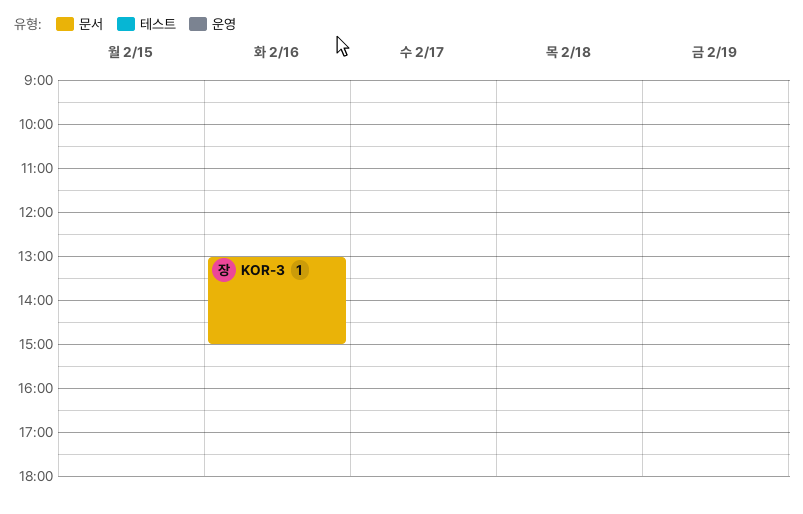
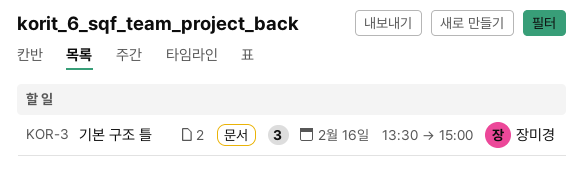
KOR-3, estimate: 1 -> 3
KOR-3, begins: 13:00 -> 13:30

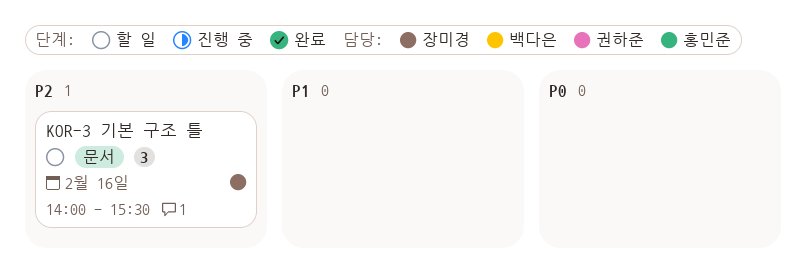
KOR-3, begins: 13:30 -> 14:00
KOR-3, ends: 15:00 -> 15:30

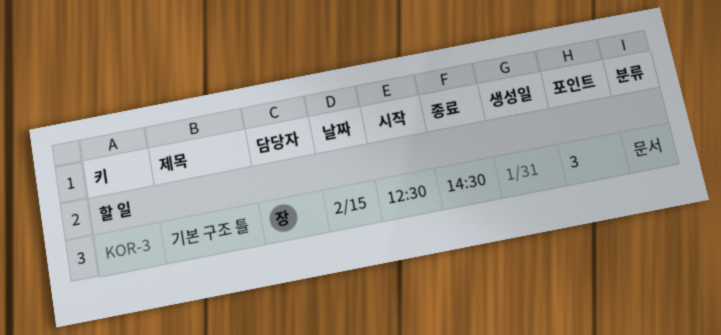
KOR-3, day: Feb 16 -> Feb 15
KOR-3, begins: 14:00 -> 12:30
KOR-3, ends: 15:30 -> 14:30

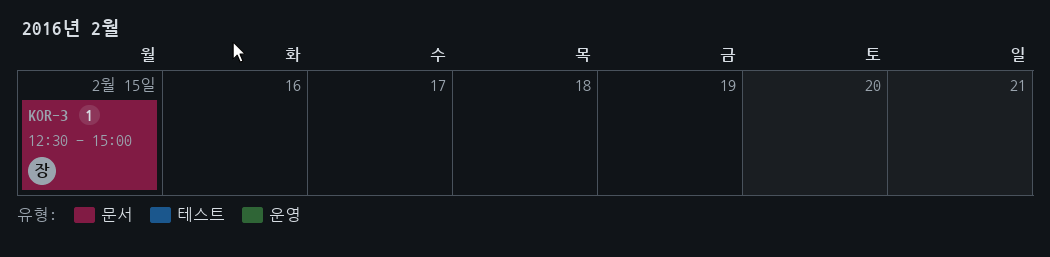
KOR-3, estimate: 3 -> 1
KOR-3, ends: 14:30 -> 15:00

